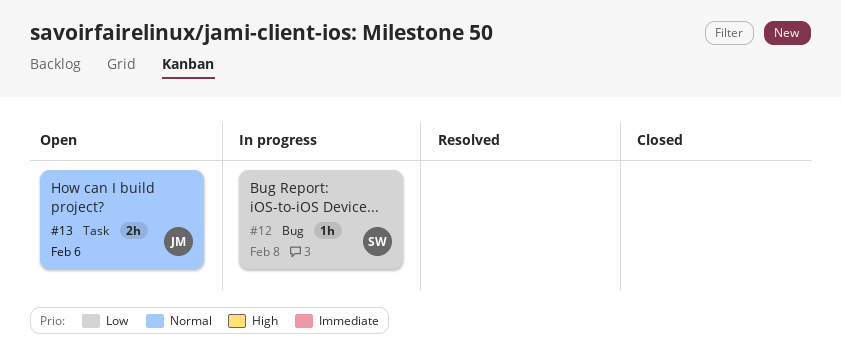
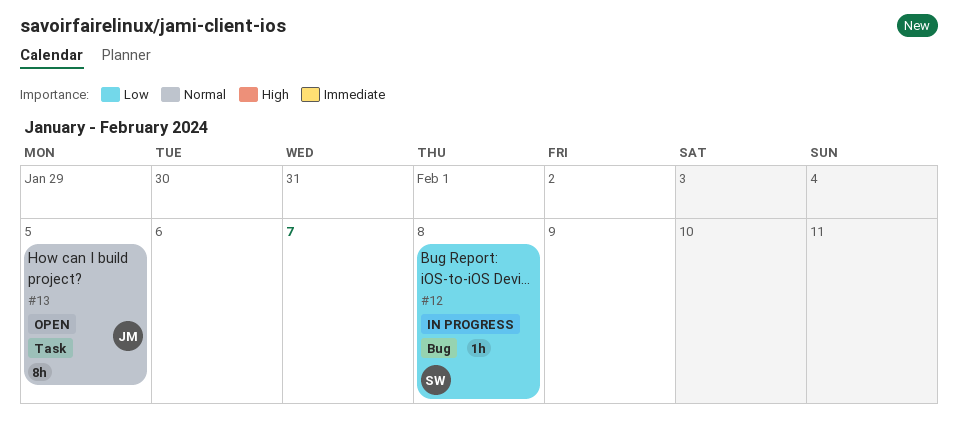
#13, estimate: 2h -> 8h
#13, due: Feb 6 -> Feb 5

